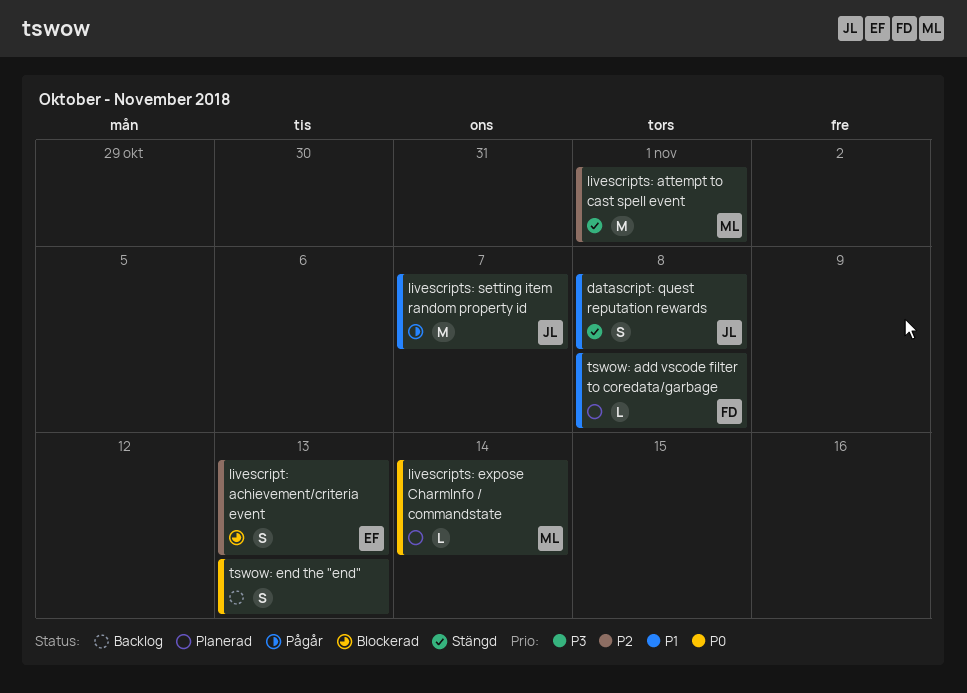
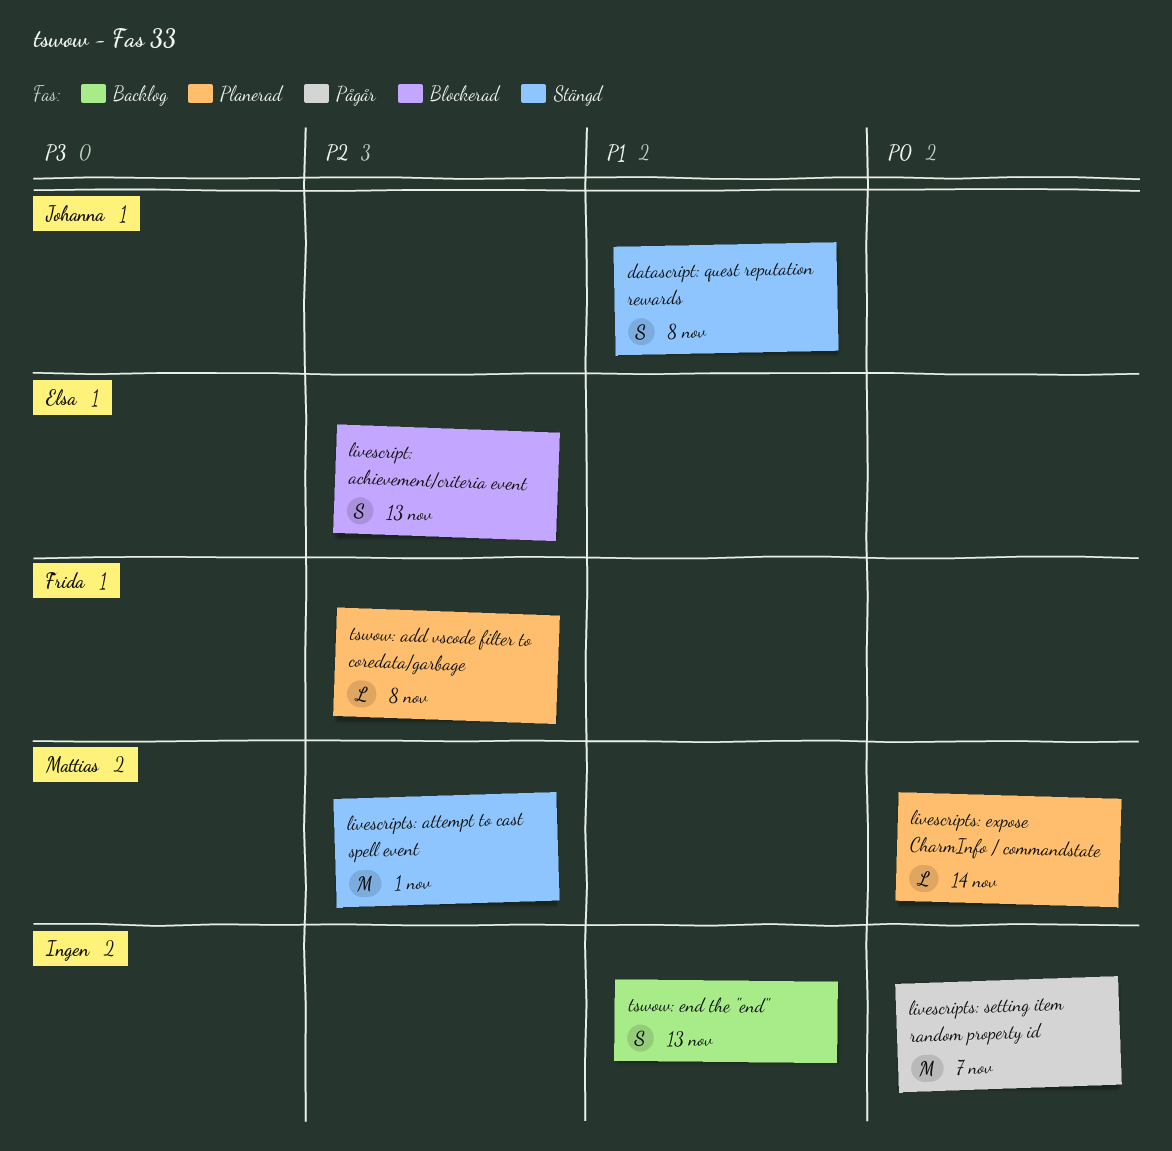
livescripts: setting item random property id, owner: Johanna -> none
livescripts: setting item random property id, priority: P1 -> P0
tswow: add vscode filter to coredata/garbage, priority: P1 -> P2
tswow: end the "end", priority: P0 -> P1

